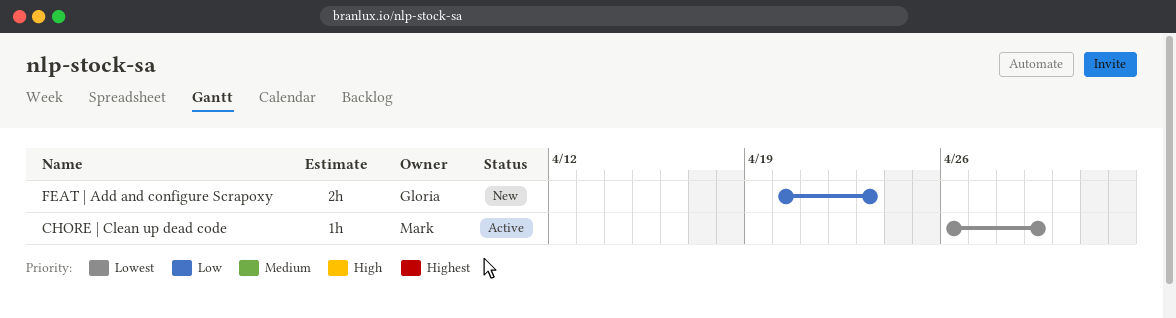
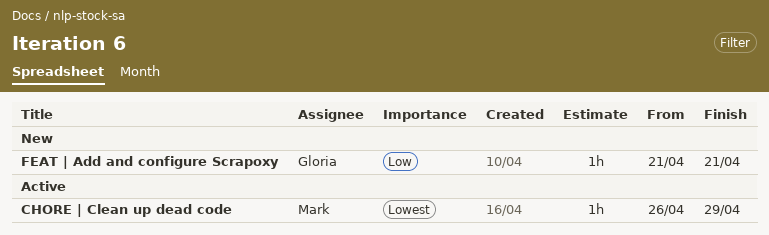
FEAT | Add and configure Scrapoxy, estimate: 2h -> 1h
FEAT | Add and configure Scrapoxy, start: Apr 20 -> Apr 21
FEAT | Add and configure Scrapoxy, due: Apr 23 -> Apr 21

